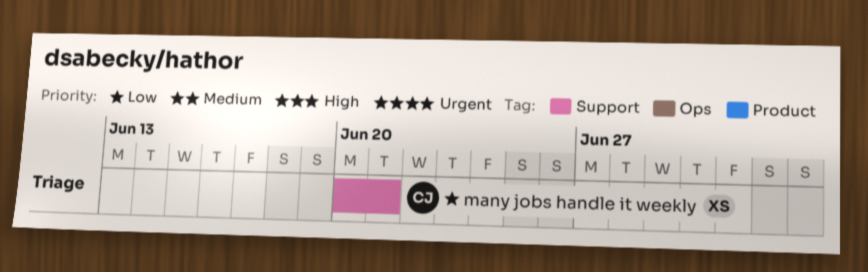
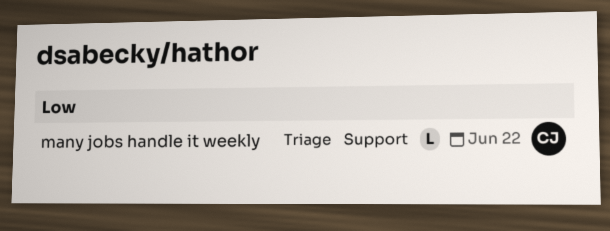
many jobs handle it weekly, estimate: XS -> L
many jobs handle it weekly, due: Jun 21 -> Jun 22

